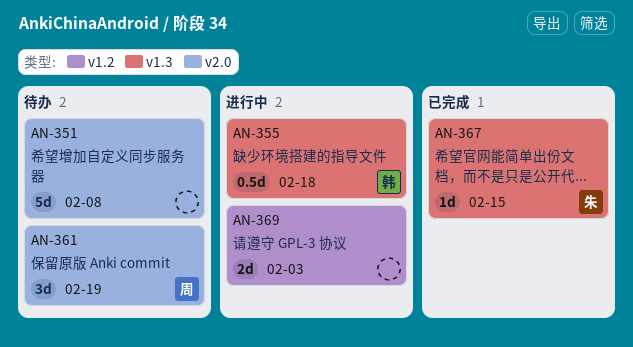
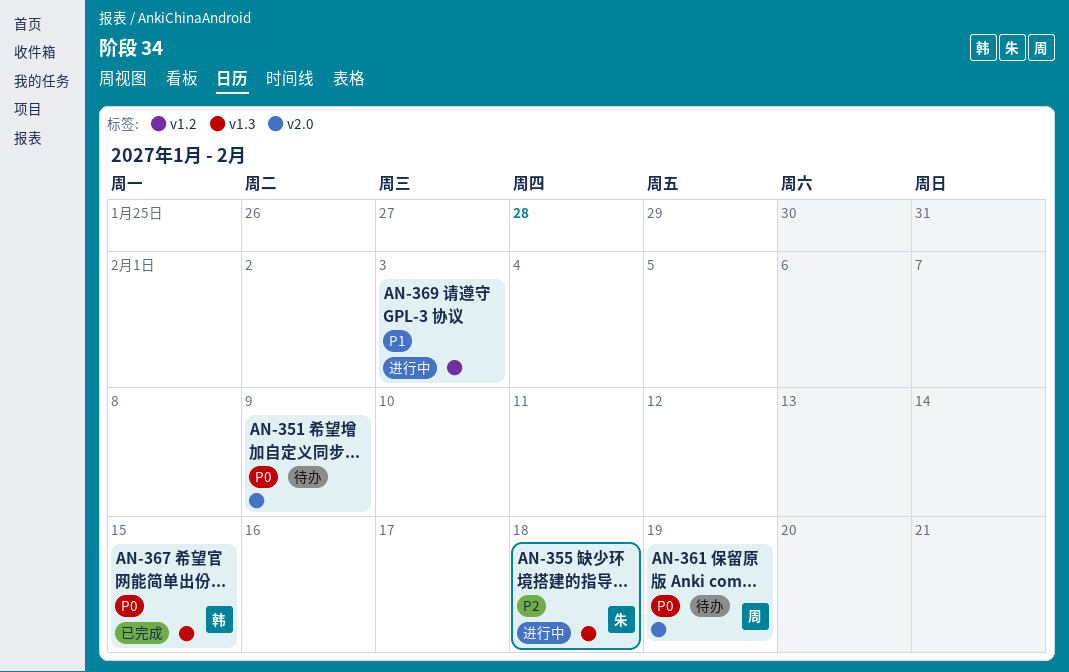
AN-351, due: Feb 8 -> Feb 9
AN-355, owner: 韩 -> 朱
AN-367, owner: 朱 -> 韩

